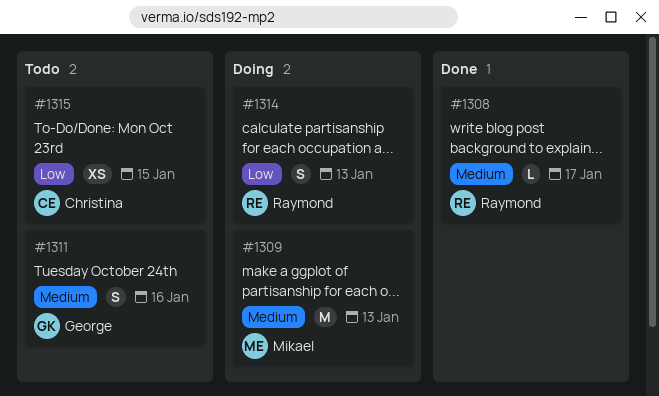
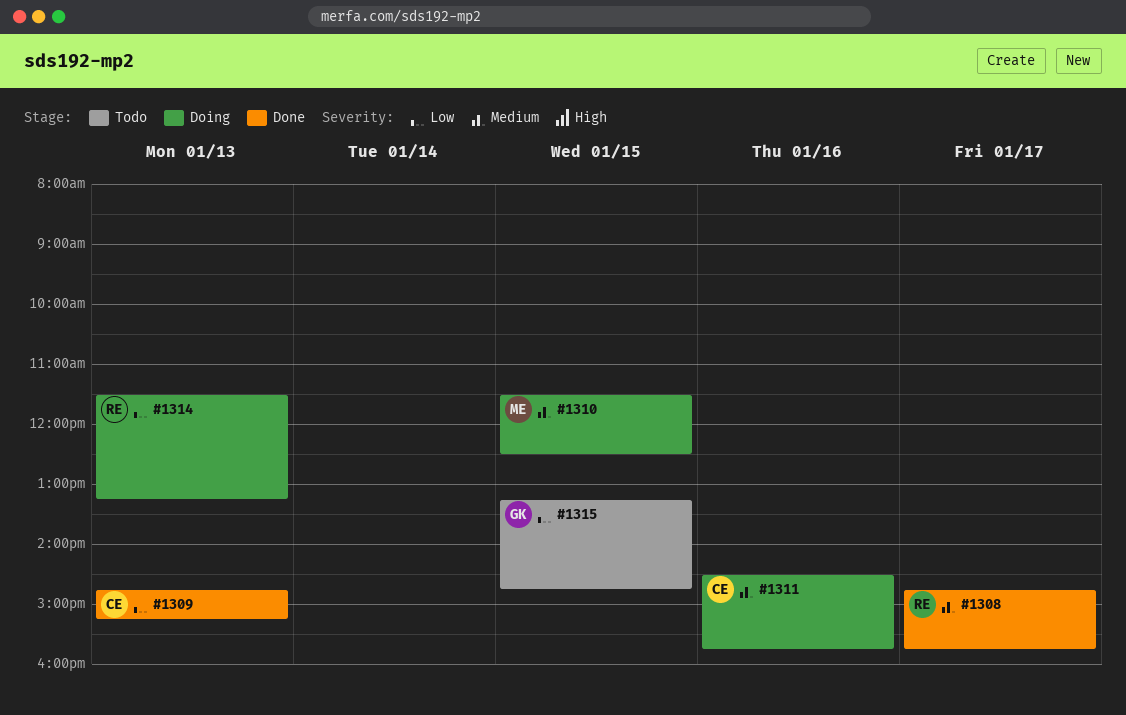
#1309, status: Doing -> Done
#1309, owner: Mikael -> Christina
#1309, priority: Medium -> Low
#1310: none -> present
#1311, status: Todo -> Doing
#1311, owner: George -> Christina
#1315, owner: Christina -> George

